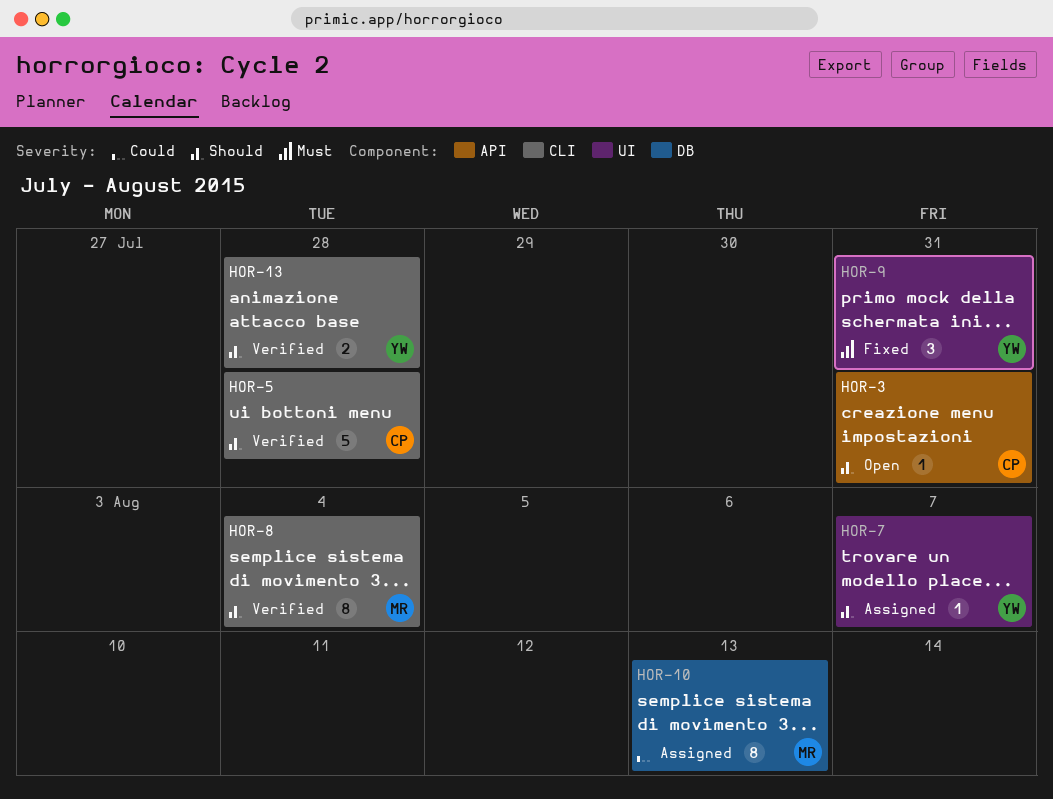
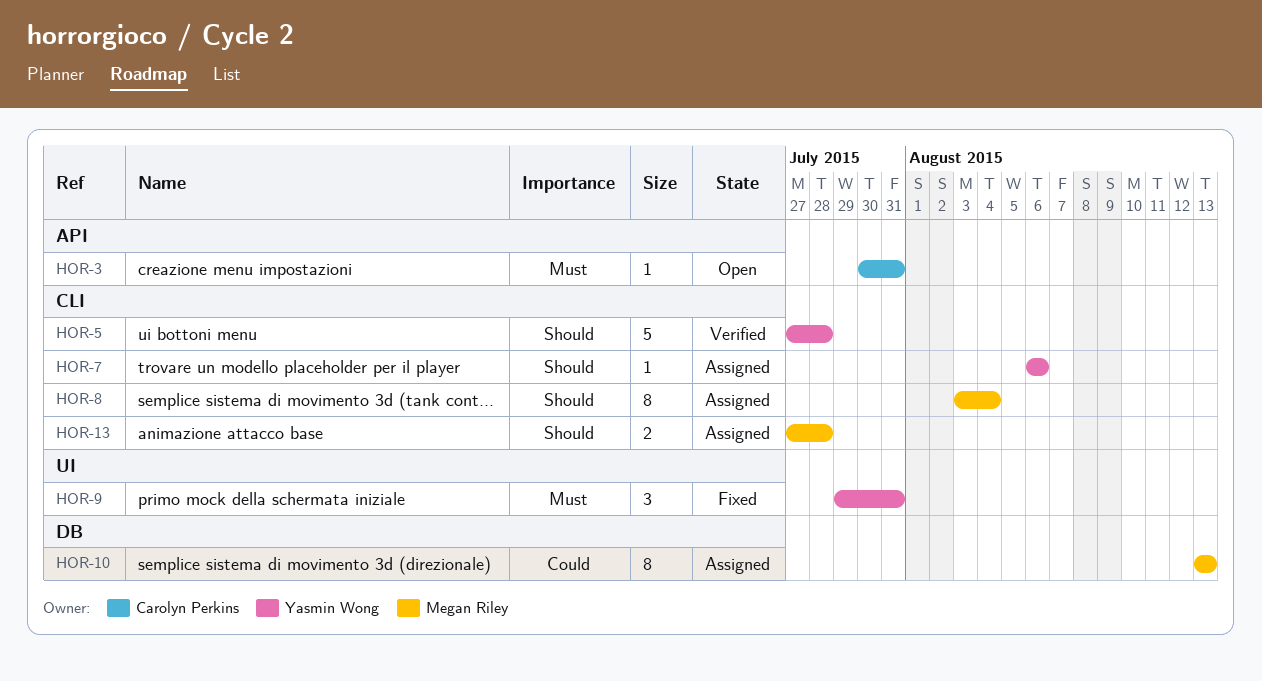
HOR-3, priority: Should -> Must
HOR-5, owner: Carolyn Perkins -> Yasmin Wong
HOR-7, label: UI -> CLI
HOR-7, due: Aug 7 -> Aug 6
HOR-8, status: Verified -> Assigned
HOR-13, status: Verified -> Assigned
HOR-13, owner: Yasmin Wong -> Megan Riley

